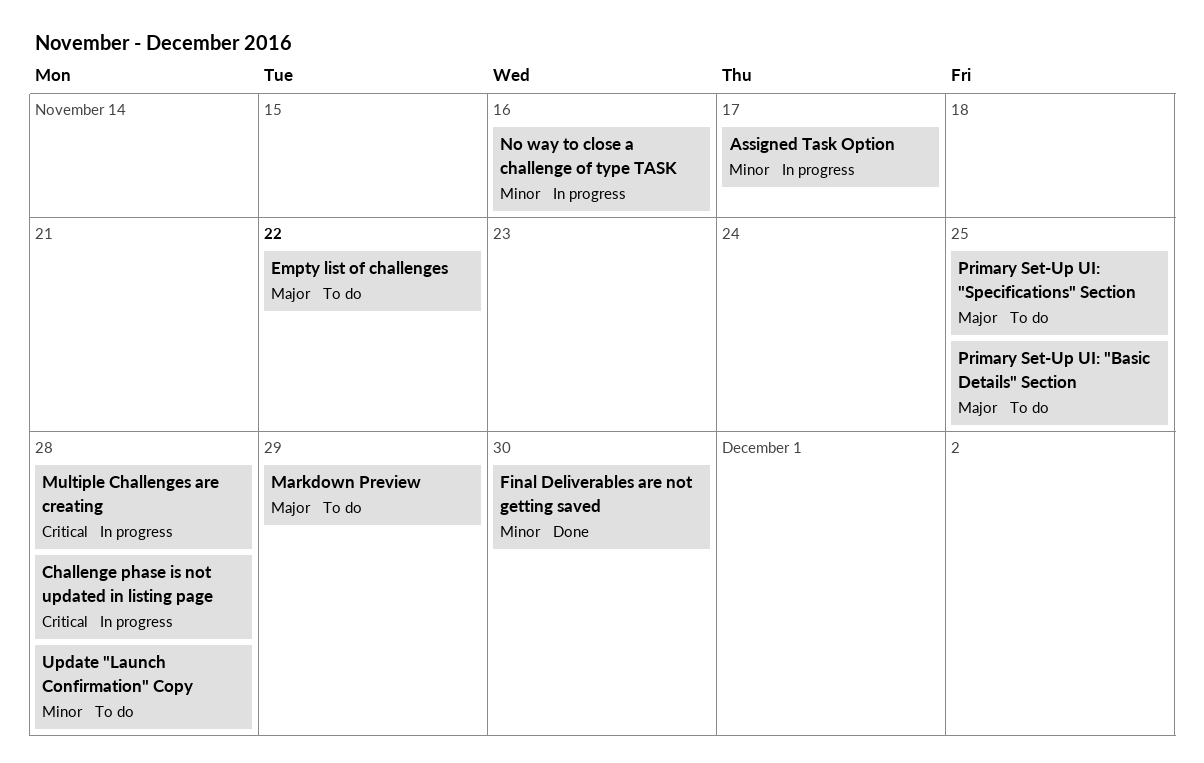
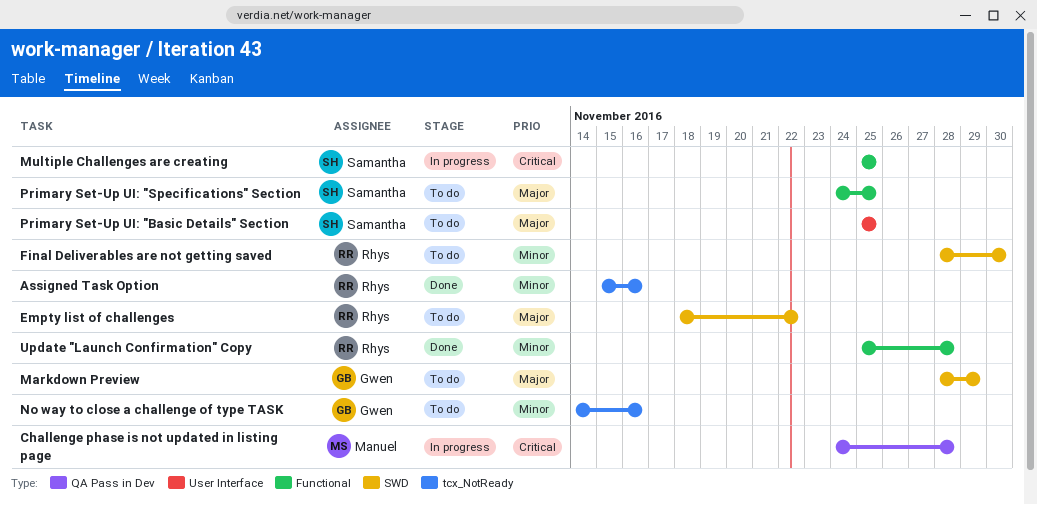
Assigned Task Option, status: In progress -> Done
Assigned Task Option, due: Nov 17 -> Nov 16
Final Deliverables are not getting saved, status: Done -> To do
Multiple Challenges are creating, due: Nov 28 -> Nov 25
No way to close a challenge of type TASK, status: In progress -> To do
Update "Launch Confirmation" Copy, status: To do -> Done

